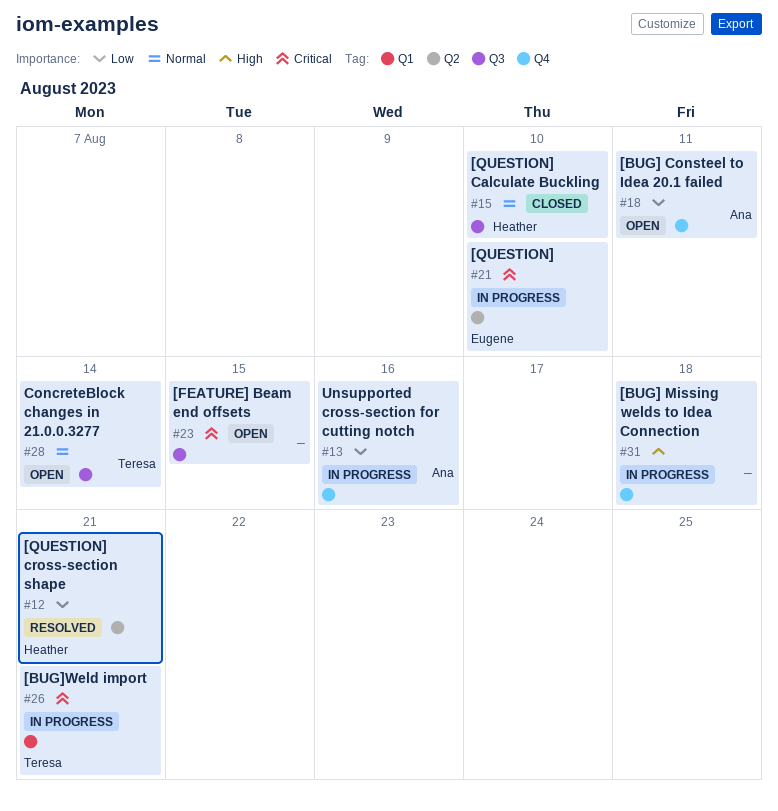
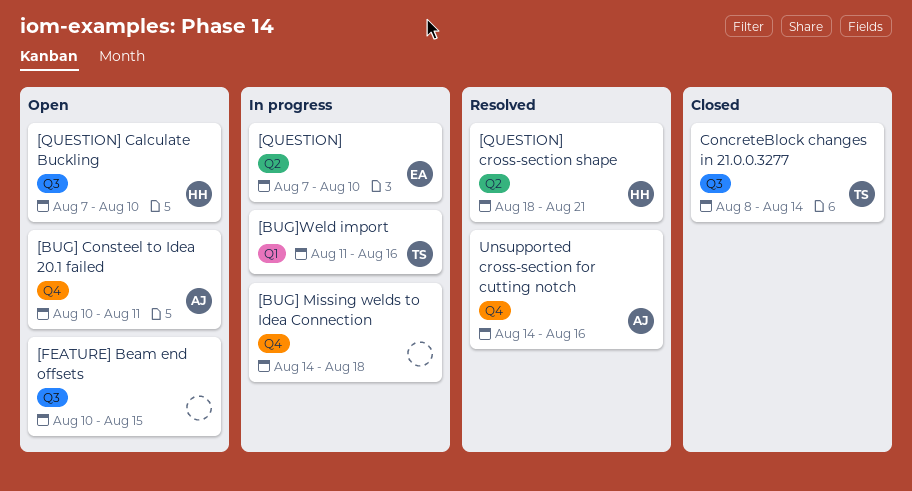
[BUG]Weld import, due: Aug 21 -> Aug 16
[QUESTION] Сalculate Buckling, status: Closed -> Open
ConcreteBlock changes in 21.0.0.3277, status: Open -> Closed
Unsupported cross-section for cutting notch, status: In progress -> Resolved

